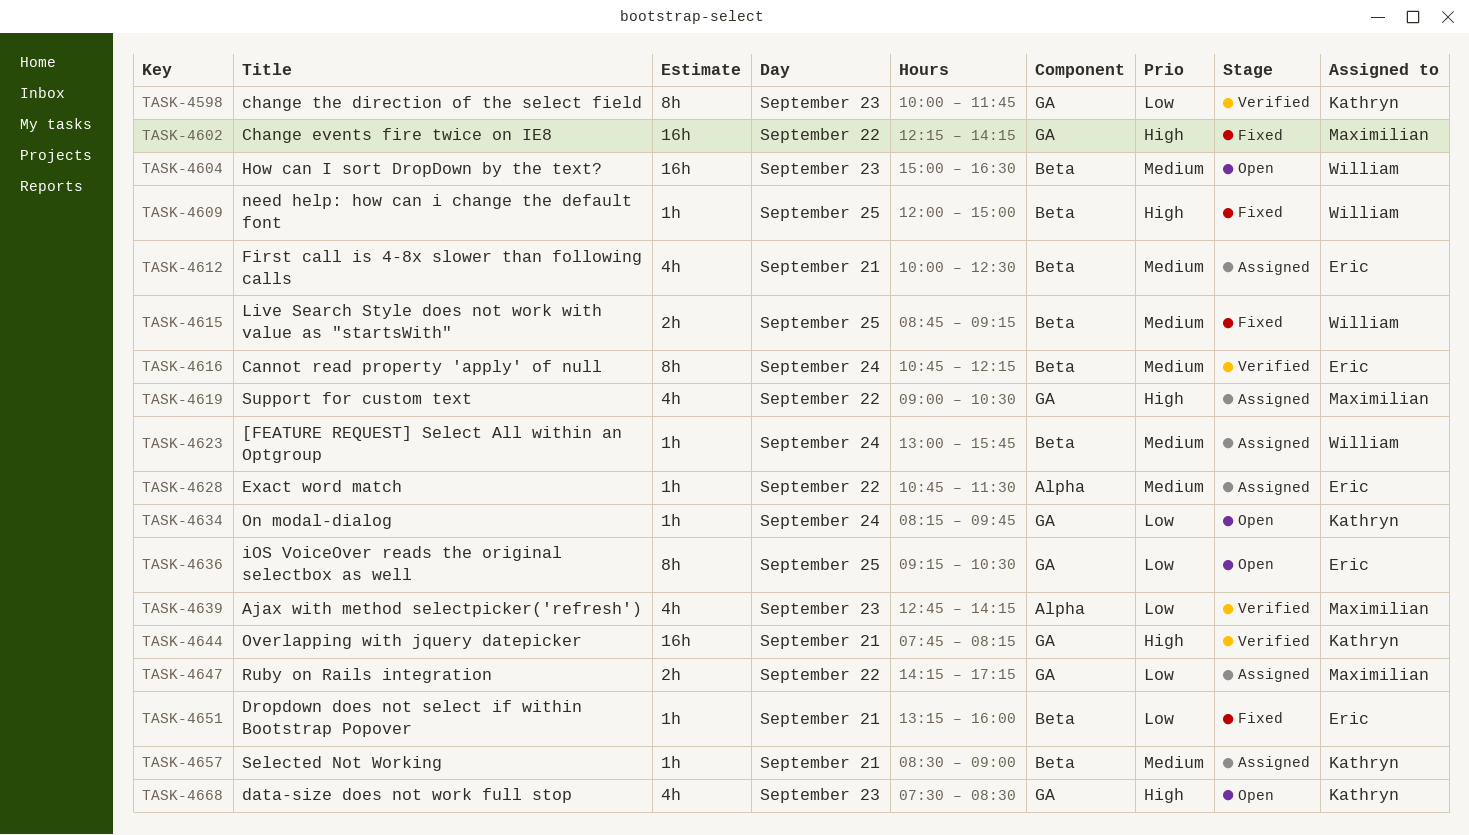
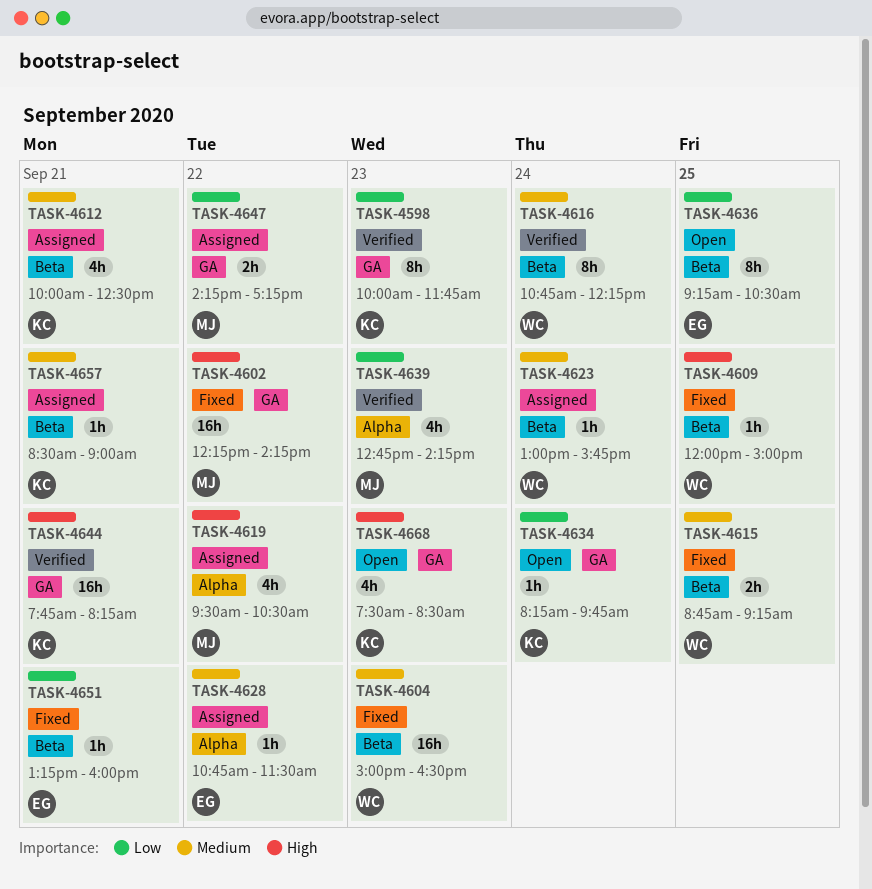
TASK-4604, status: Open -> Fixed
TASK-4612, owner: Eric -> Kathryn
TASK-4616, owner: Eric -> William
TASK-4619, label: GA -> Alpha
TASK-4619, begins: 09:00 -> 09:30
TASK-4636, label: GA -> Beta

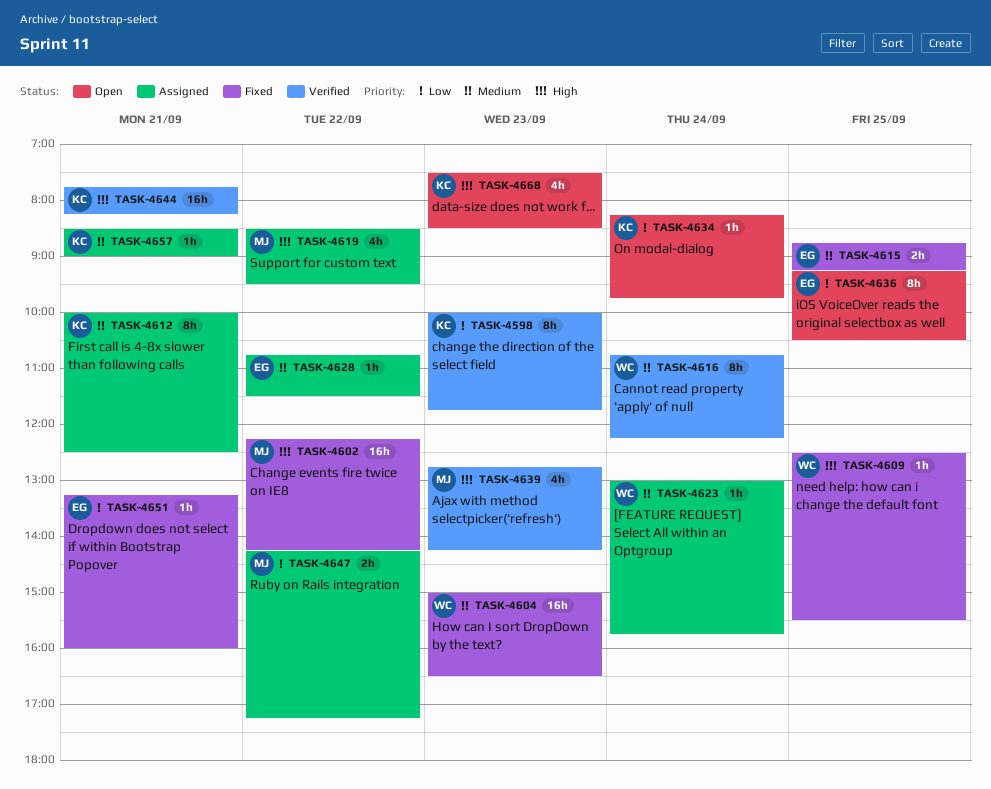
TASK-4609, begins: 12:00 -> 12:30
TASK-4609, ends: 15:00 -> 15:30
TASK-4612, estimate: 4h -> 8h
TASK-4615, owner: WC -> EG
TASK-4619, begins: 09:30 -> 08:30
TASK-4619, ends: 10:30 -> 09:30
TASK-4639, priority: Low -> High

